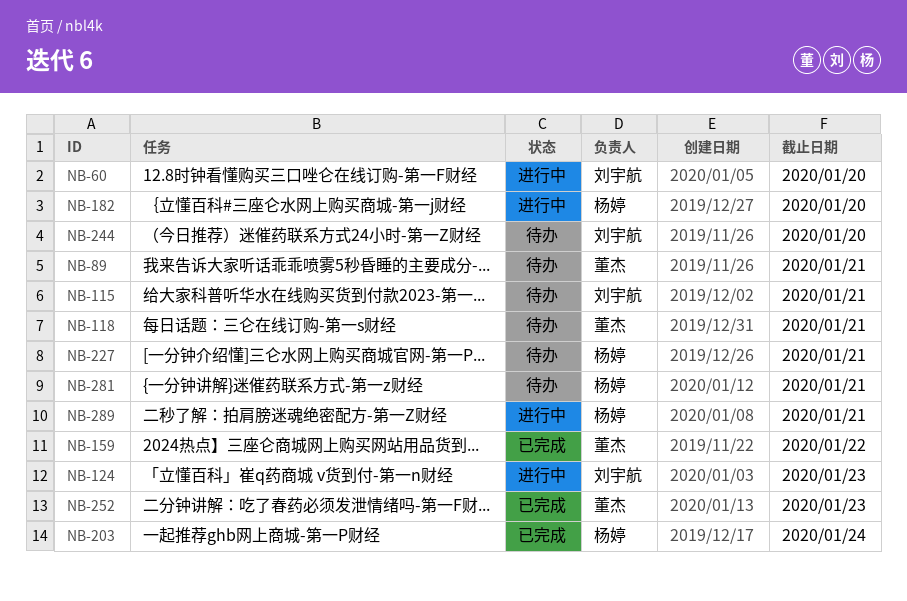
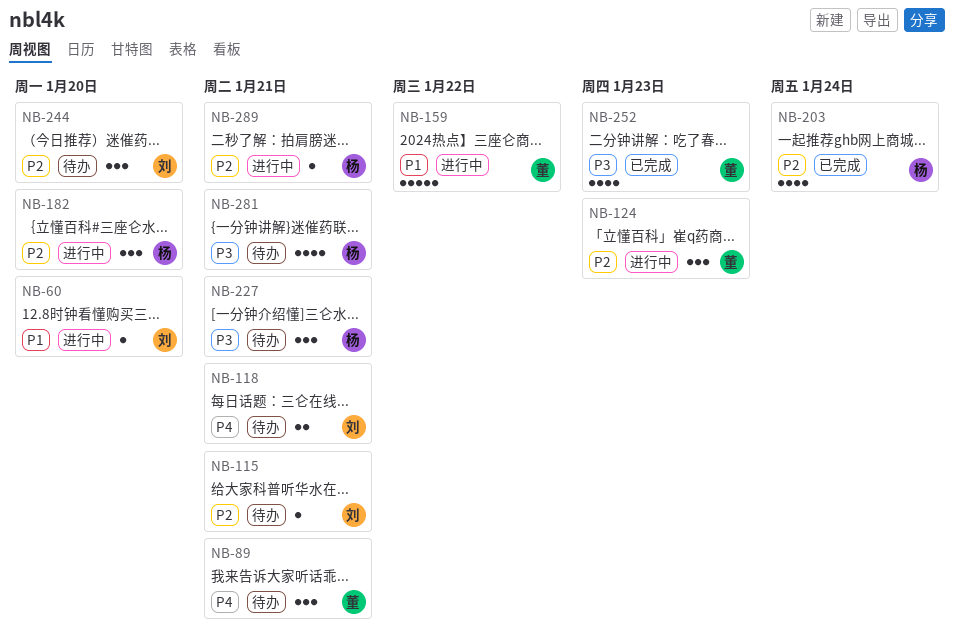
NB-118, owner: 董杰 -> 刘宇航
NB-124, owner: 刘宇航 -> 董杰
NB-159, status: 已完成 -> 进行中

